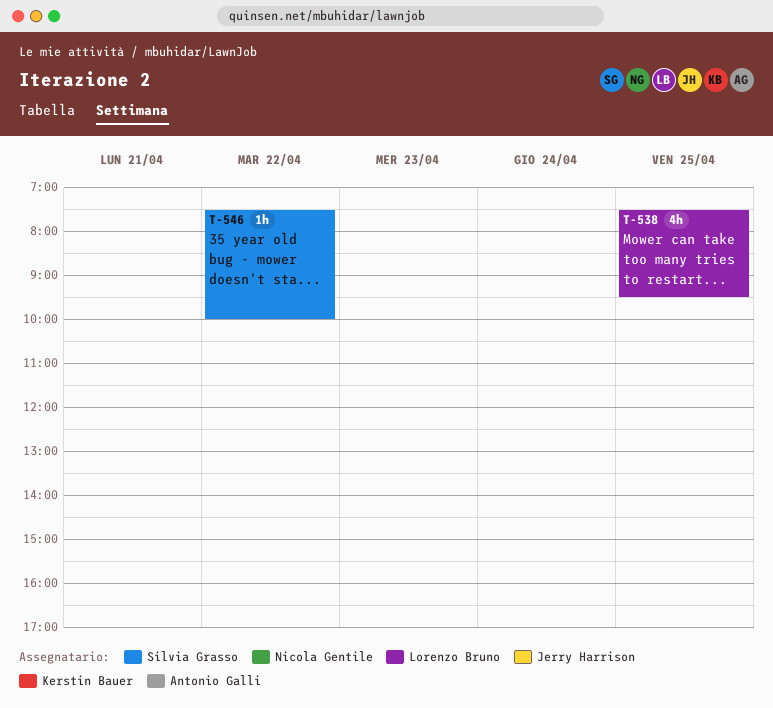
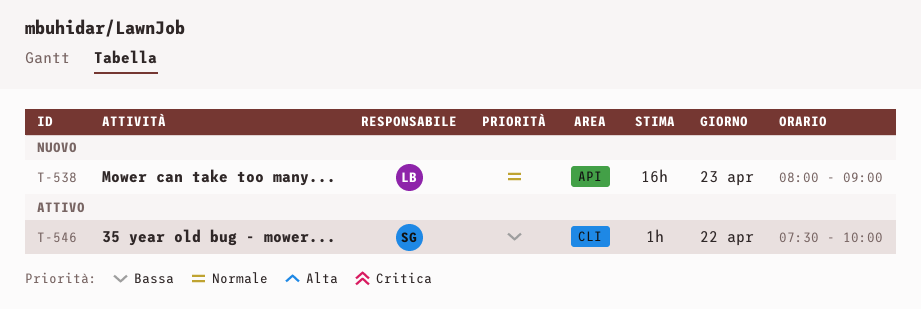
T-538, estimate: 4h -> 16h
T-538, day: Apr 25 -> Apr 23
T-538, begins: 07:30 -> 08:00
T-538, ends: 09:30 -> 09:00

